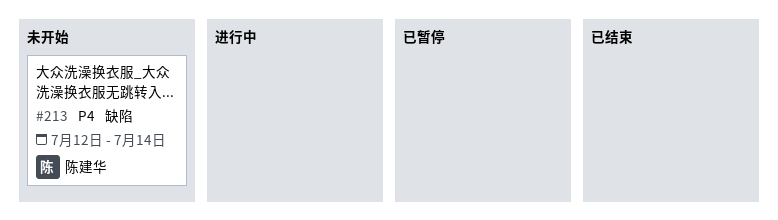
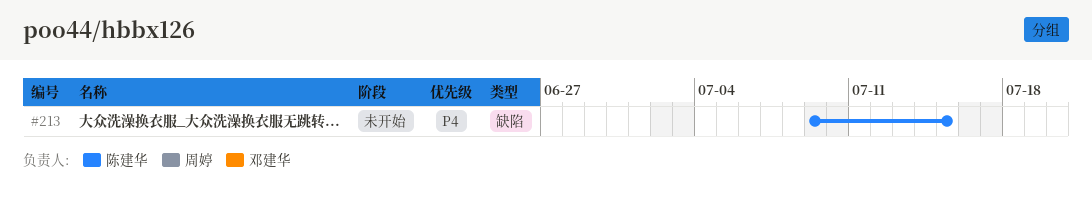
#213, start: Jul 12 -> Jul 9
#213, due: Jul 14 -> Jul 15

